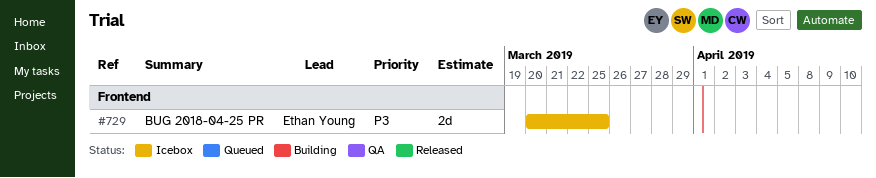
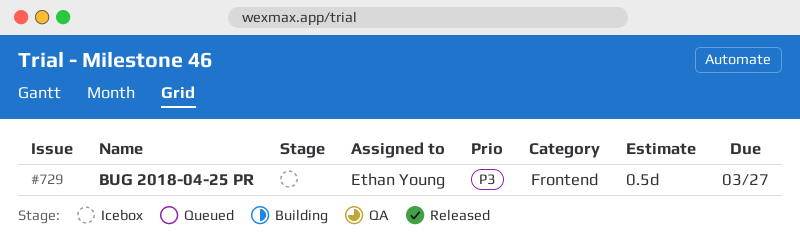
#729, estimate: 2d -> 0.5d
#729, due: Mar 25 -> Mar 27

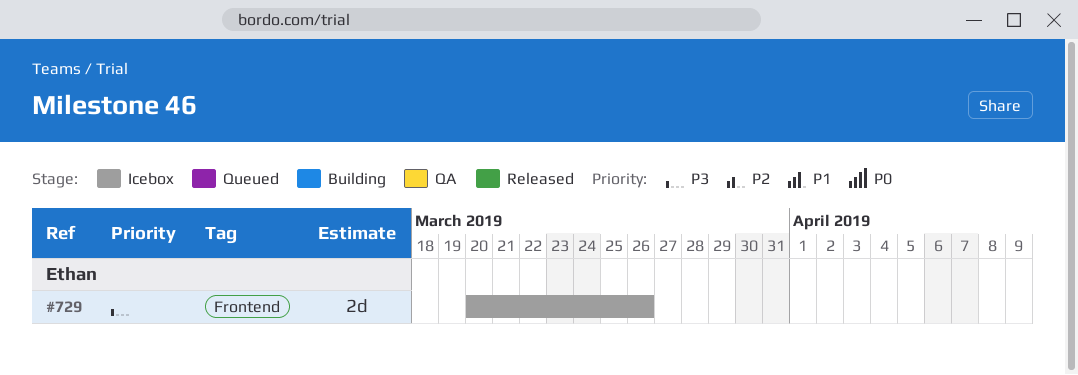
#729, estimate: 0.5d -> 2d
#729, due: Mar 27 -> Mar 26

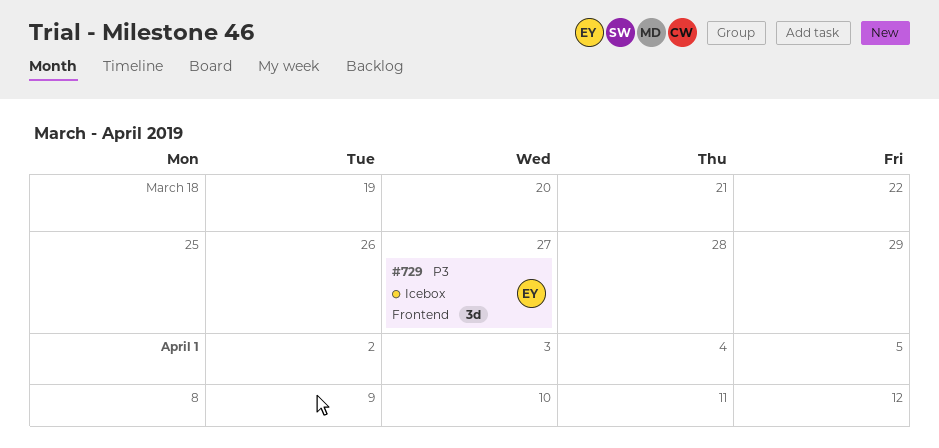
#729, estimate: 2d -> 3d
#729, due: Mar 26 -> Mar 27

